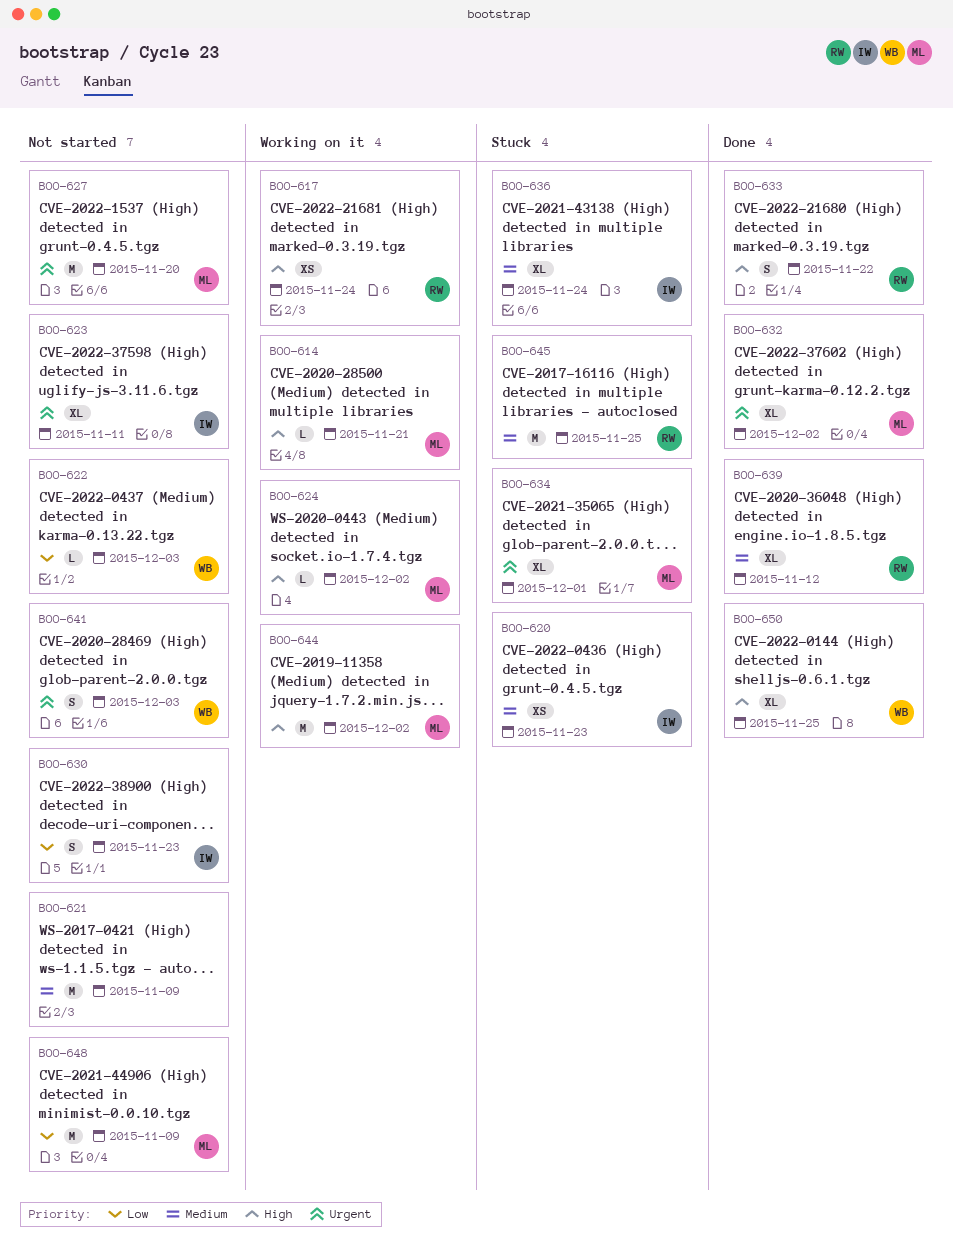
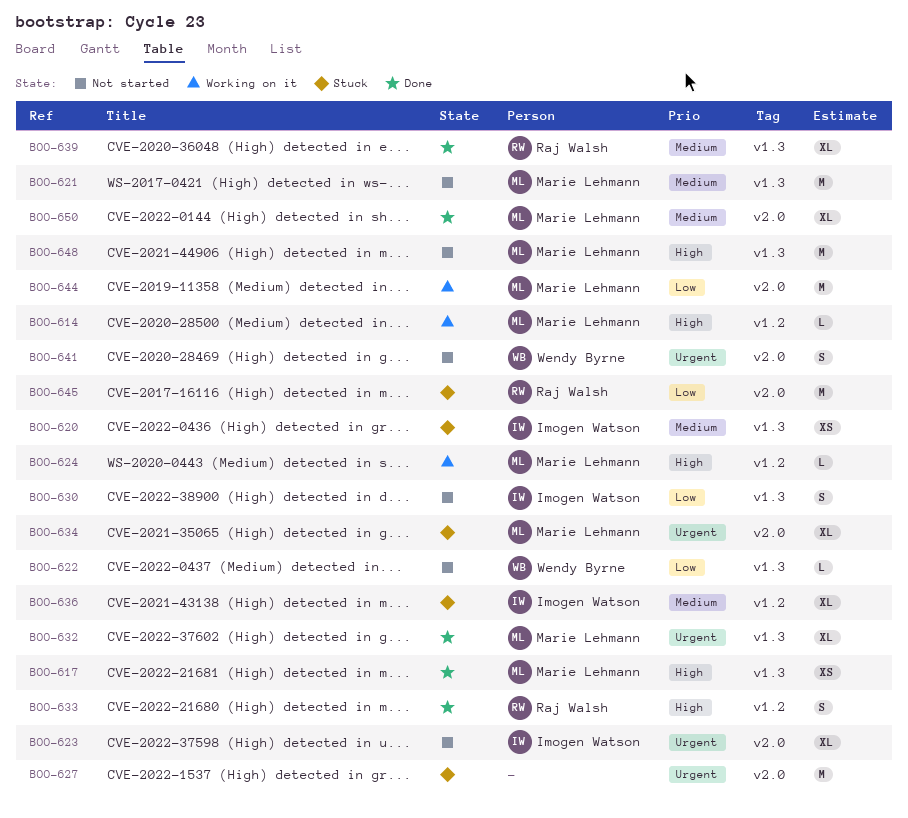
BOO-617, status: Working on it -> Done
BOO-617, owner: Raj Walsh -> Marie Lehmann
BOO-621, owner: none -> Marie Lehmann
BOO-627, status: Not started -> Stuck
BOO-627, owner: Marie Lehmann -> none
BOO-644, priority: High -> Low
BOO-645, priority: Medium -> Low
BOO-648, priority: Low -> High
BOO-650, owner: Wendy Byrne -> Marie Lehmann
BOO-650, priority: High -> Medium

